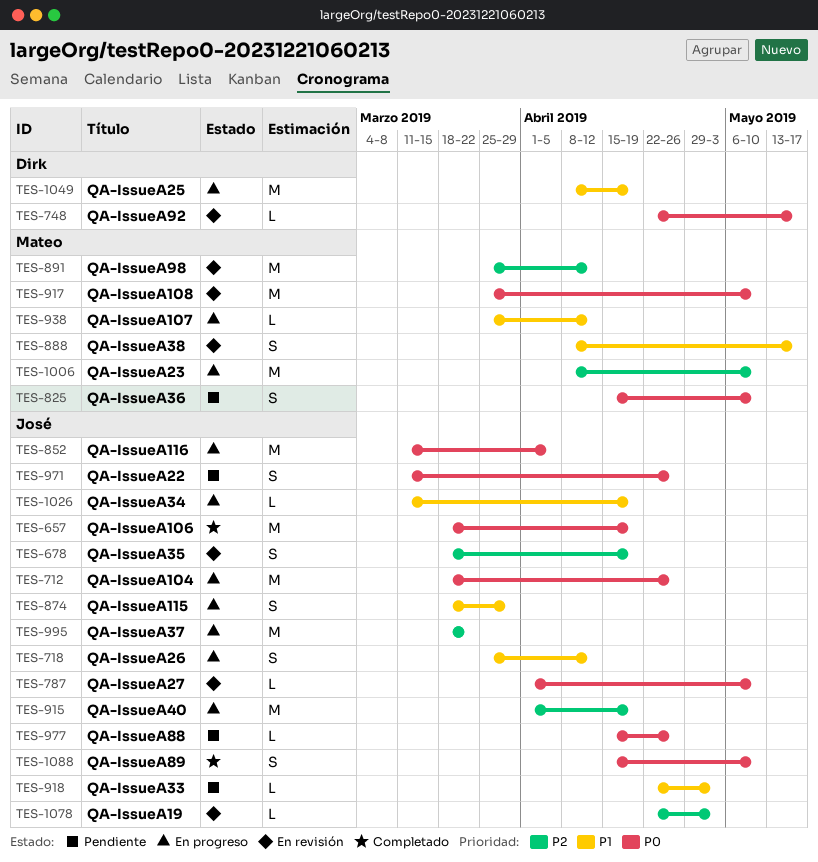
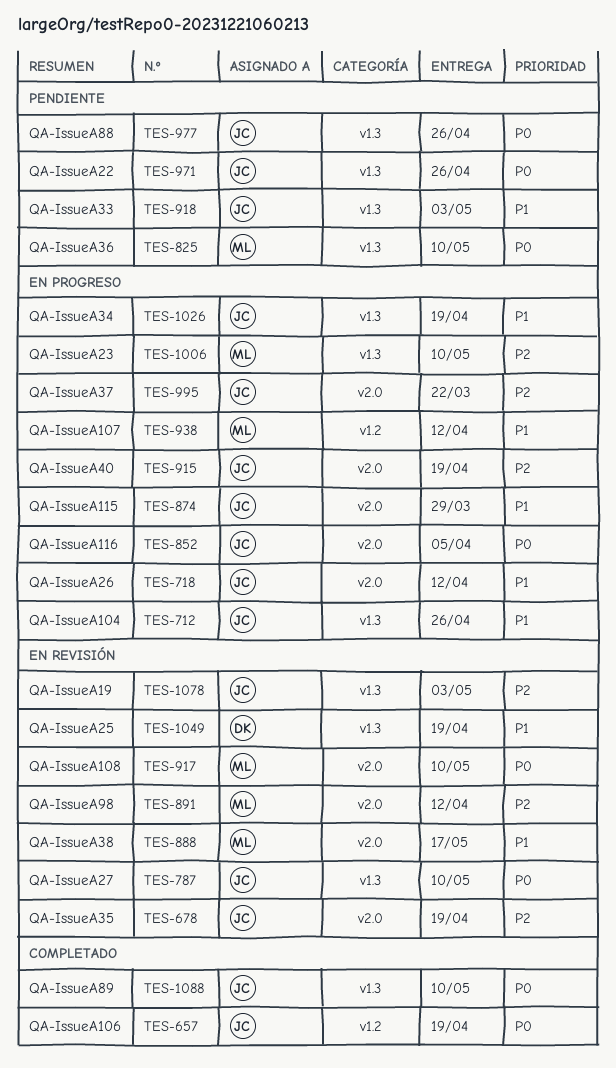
TES-712, priority: P0 -> P1
TES-748: present -> none
TES-1049, status: En progreso -> En revisión

